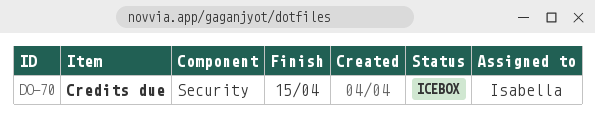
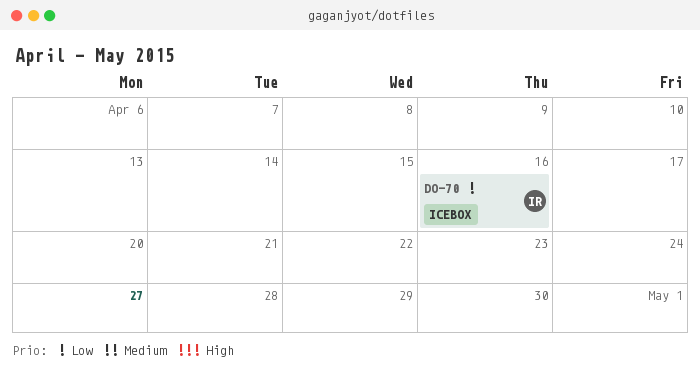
DO-70, due: Apr 15 -> Apr 16

